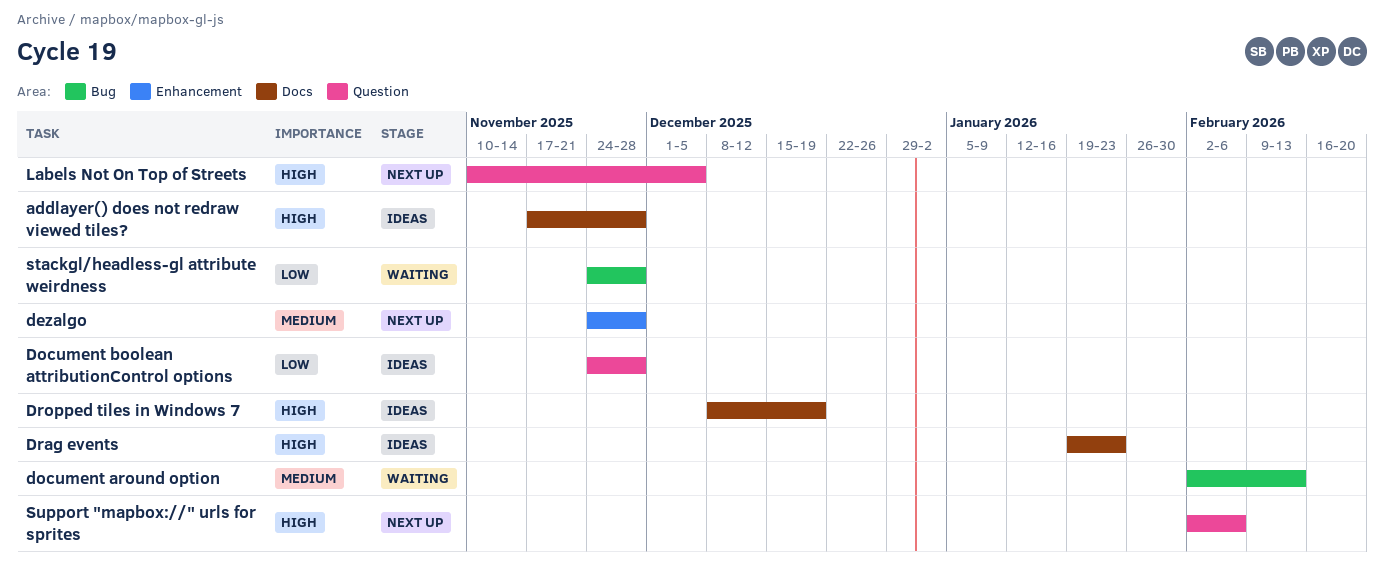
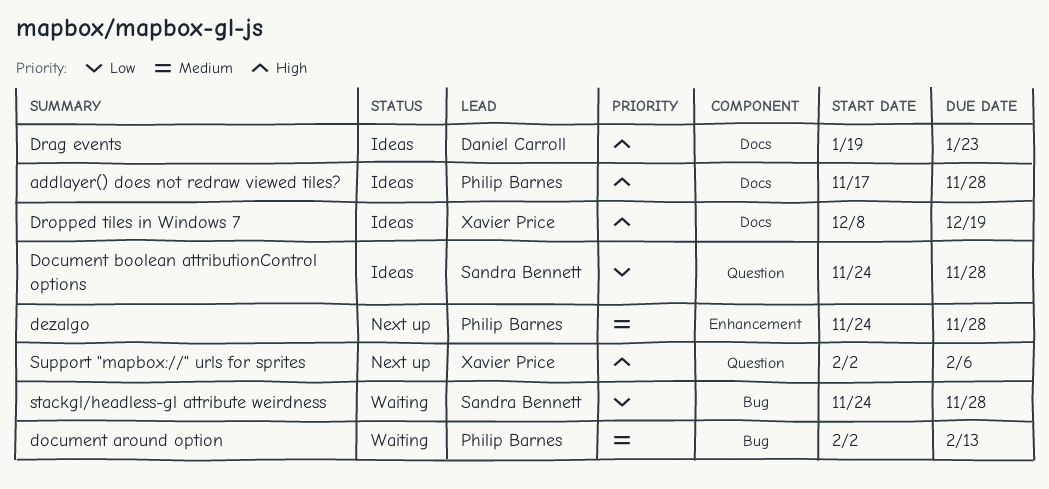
Labels Not On Top of Streets: present -> none

